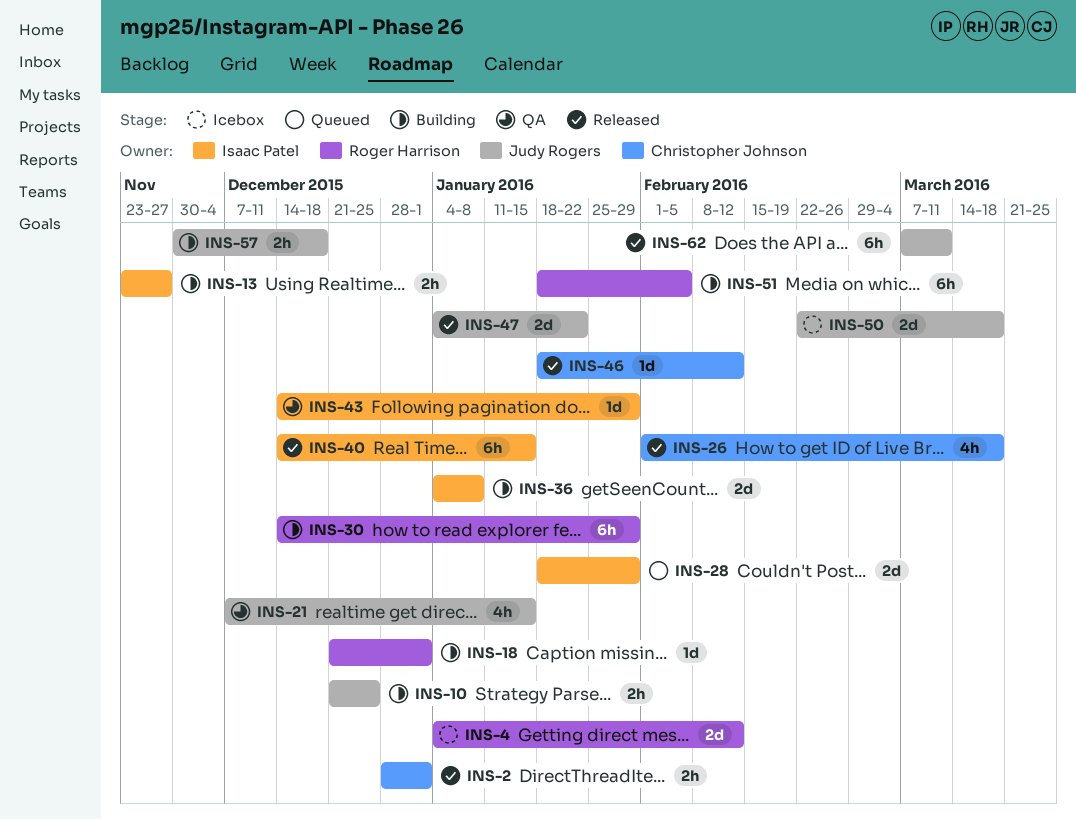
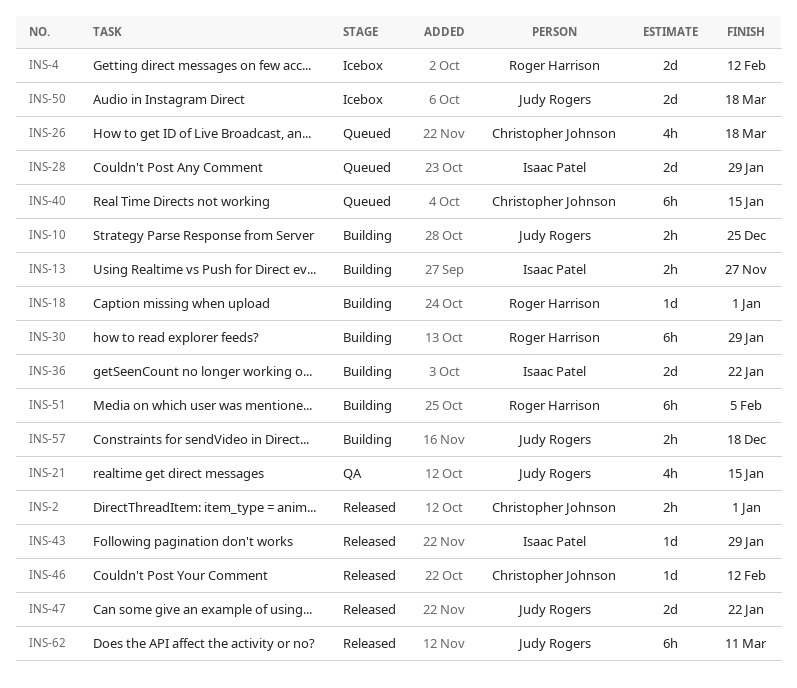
INS-26, status: Released -> Queued
INS-36, due: Jan 8 -> Jan 22
INS-40, status: Released -> Queued
INS-40, owner: Isaac Patel -> Christopher Johnson
INS-43, status: QA -> Released

